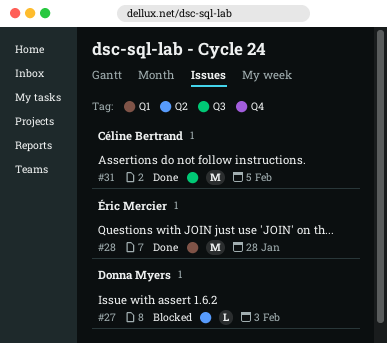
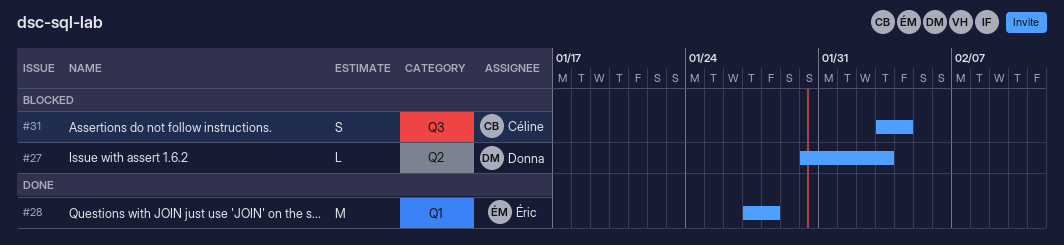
#31, status: Done -> Blocked
#31, estimate: M -> S
#31, due: Feb 5 -> Feb 4

